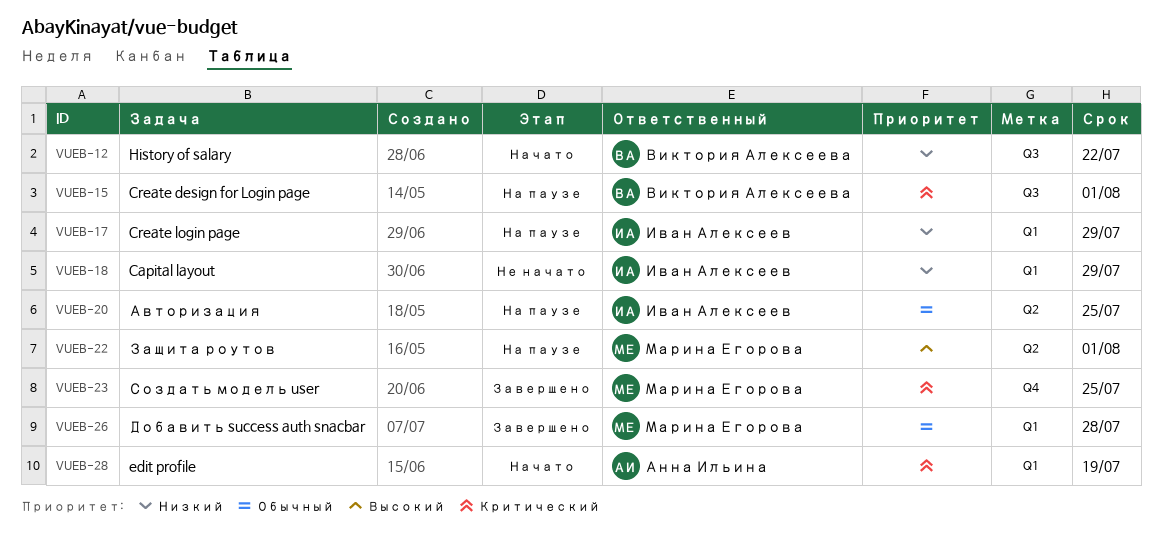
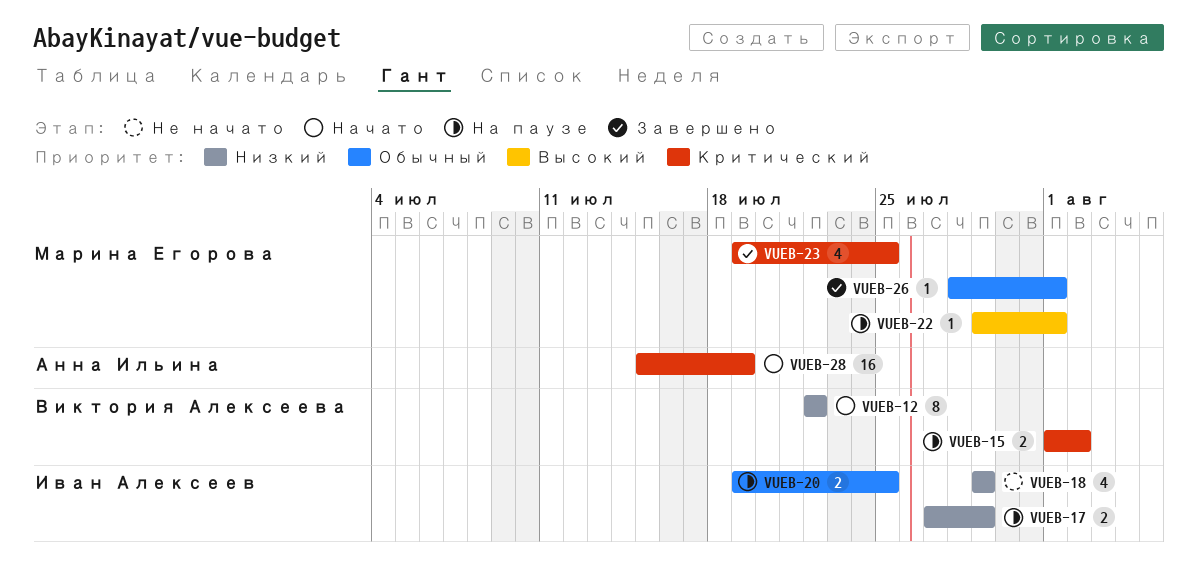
VUEB-15, due: Aug 1 -> Aug 2
VUEB-26, due: Jul 28 -> Aug 1

